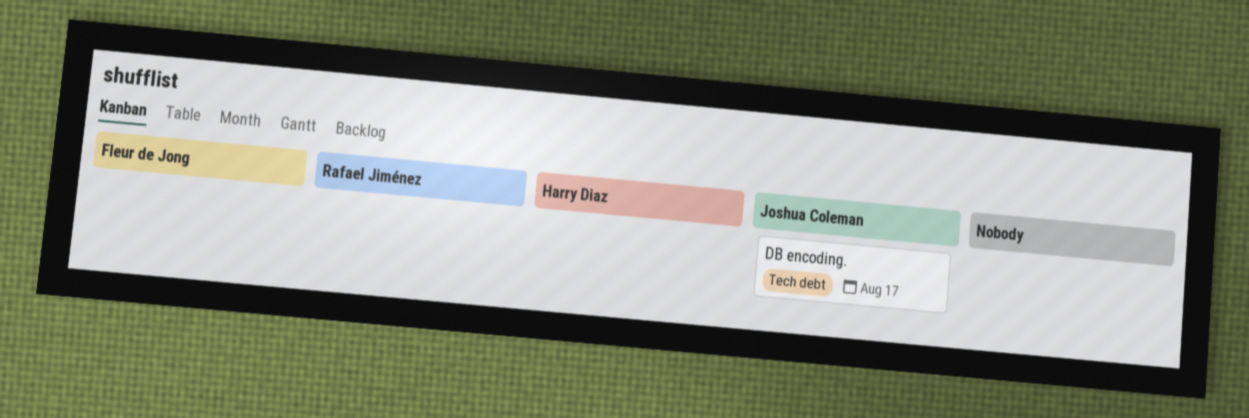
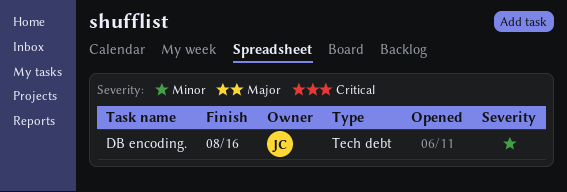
DB encoding., due: Aug 17 -> Aug 16

